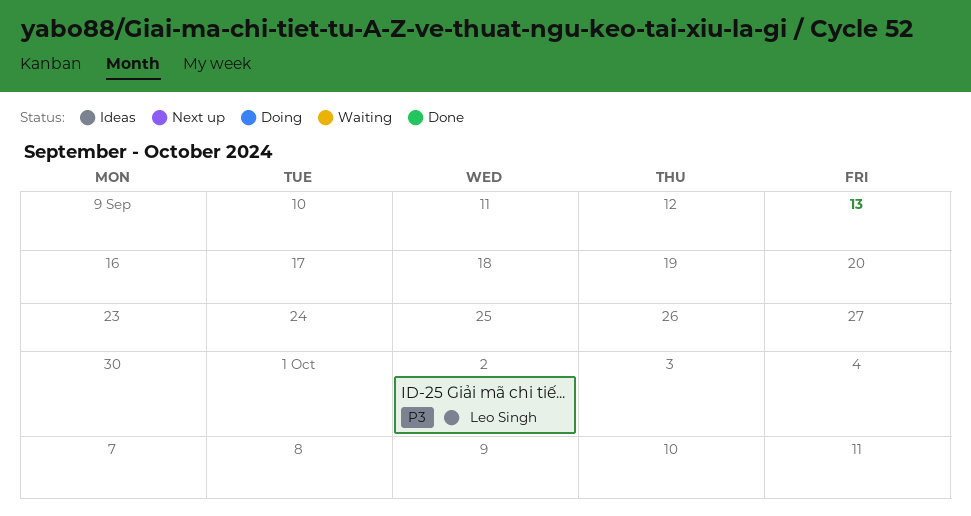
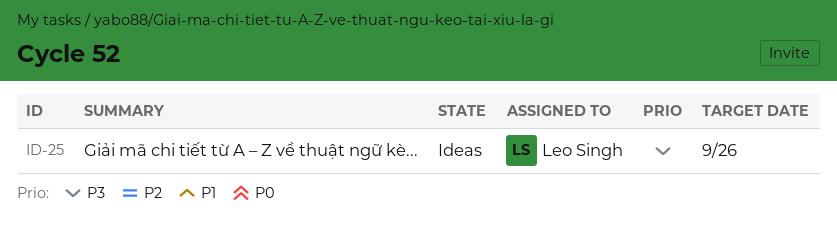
ID-25, due: Oct 2 -> Sep 26

